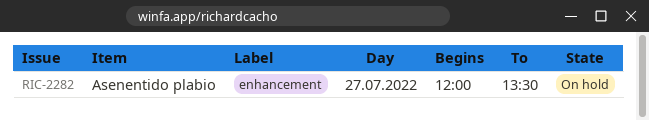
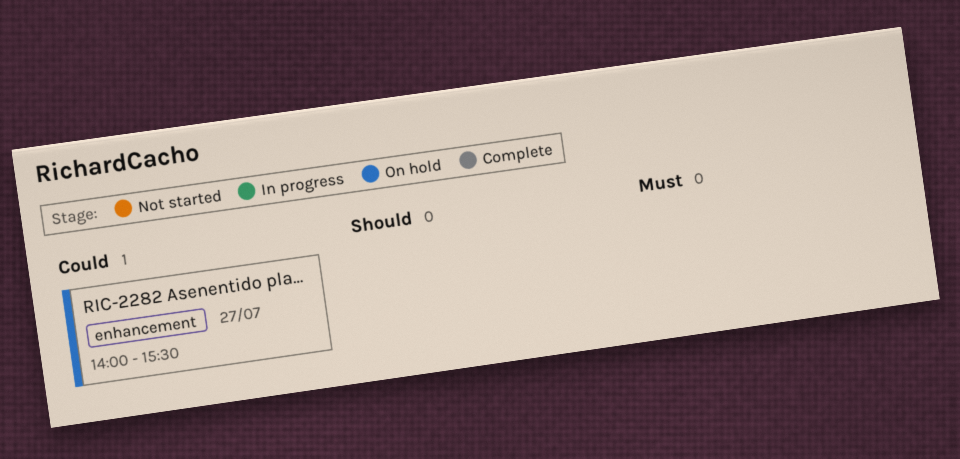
RIC-2282, begins: 12:00 -> 14:00
RIC-2282, ends: 13:30 -> 15:30

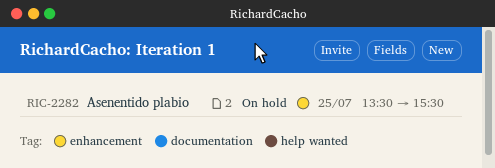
RIC-2282, day: Jul 27 -> Jul 25
RIC-2282, begins: 14:00 -> 13:30

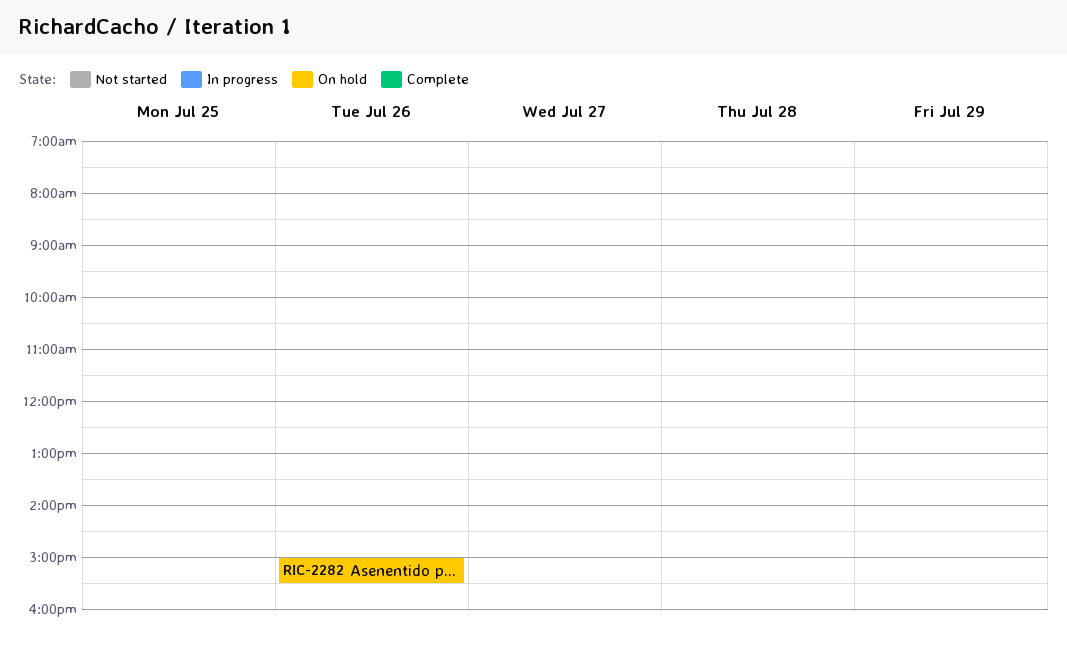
RIC-2282, day: Jul 25 -> Jul 26
RIC-2282, begins: 13:30 -> 15:00

